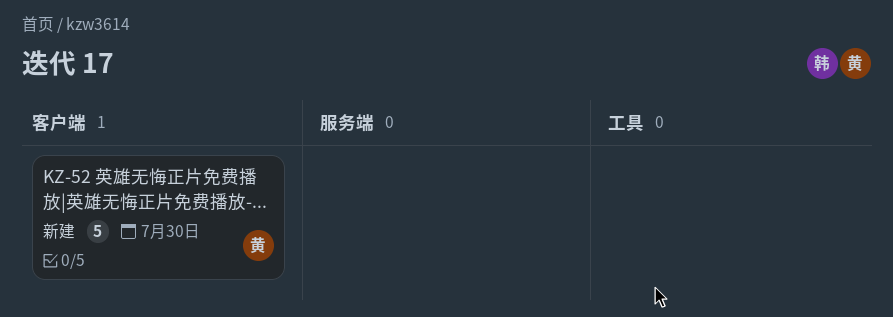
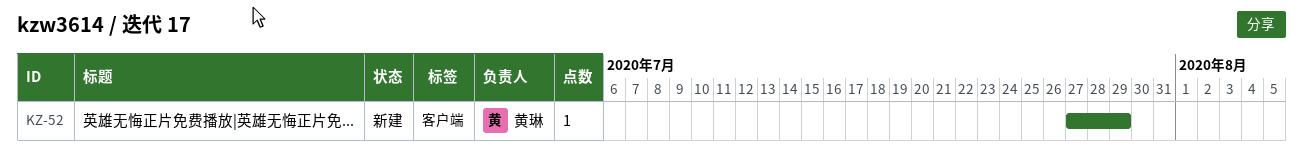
KZ-52, estimate: 5 -> 1
KZ-52, due: Jul 30 -> Jul 29

